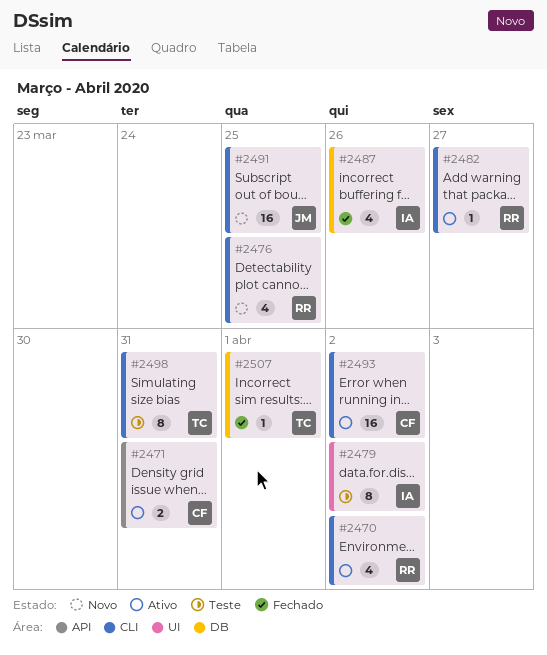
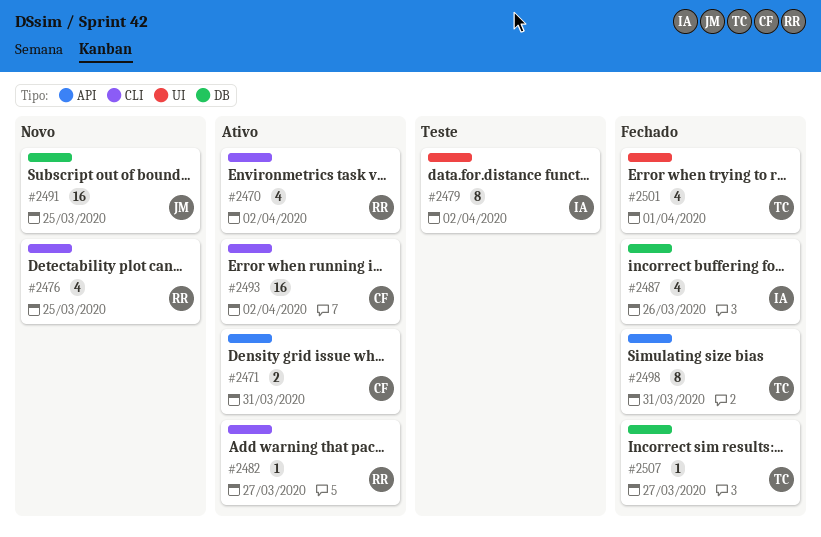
#2491, label: CLI -> DB
#2498, status: Teste -> Fechado
#2498, label: CLI -> API
#2501: none -> present
#2507, due: Apr 1 -> Mar 27

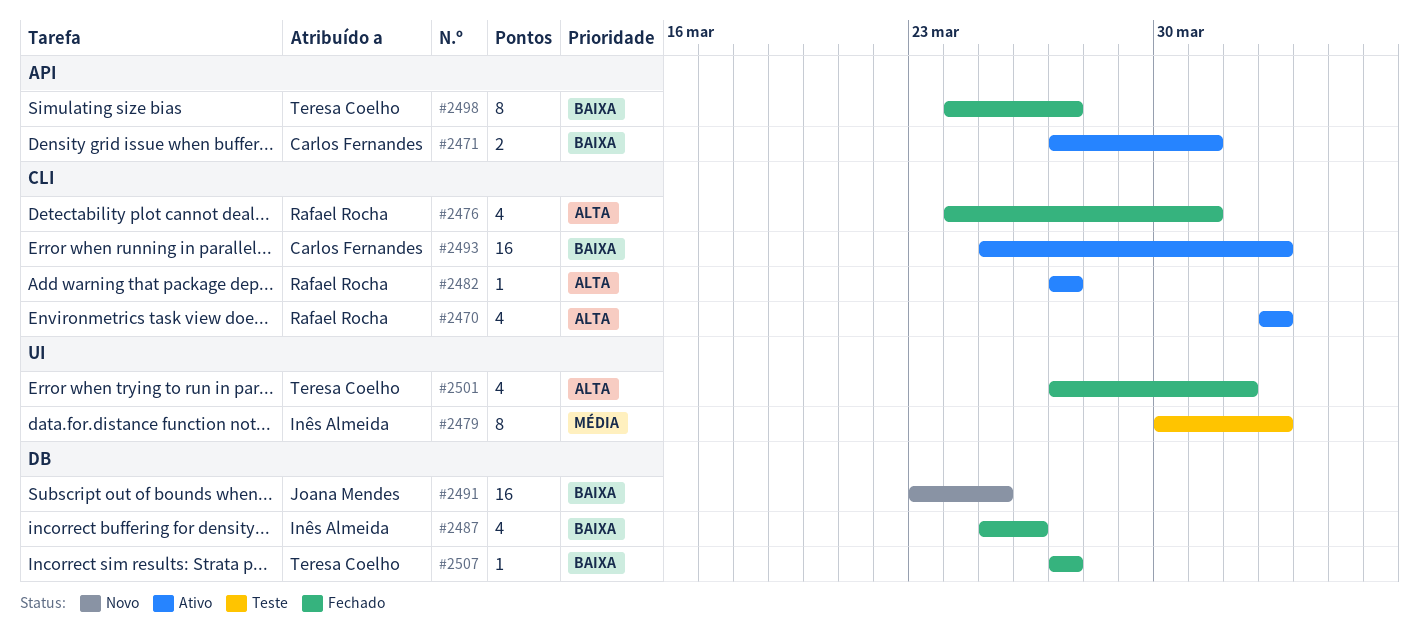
#2476, status: Novo -> Fechado
#2476, due: Mar 25 -> Mar 31
#2498, due: Mar 31 -> Mar 27

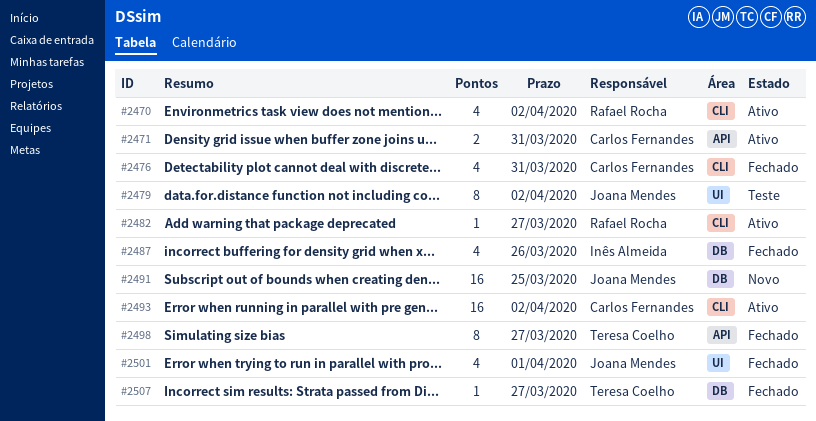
#2476, owner: Rafael Rocha -> Carlos Fernandes
#2479, owner: Inês Almeida -> Joana Mendes
#2501, owner: Teresa Coelho -> Joana Mendes

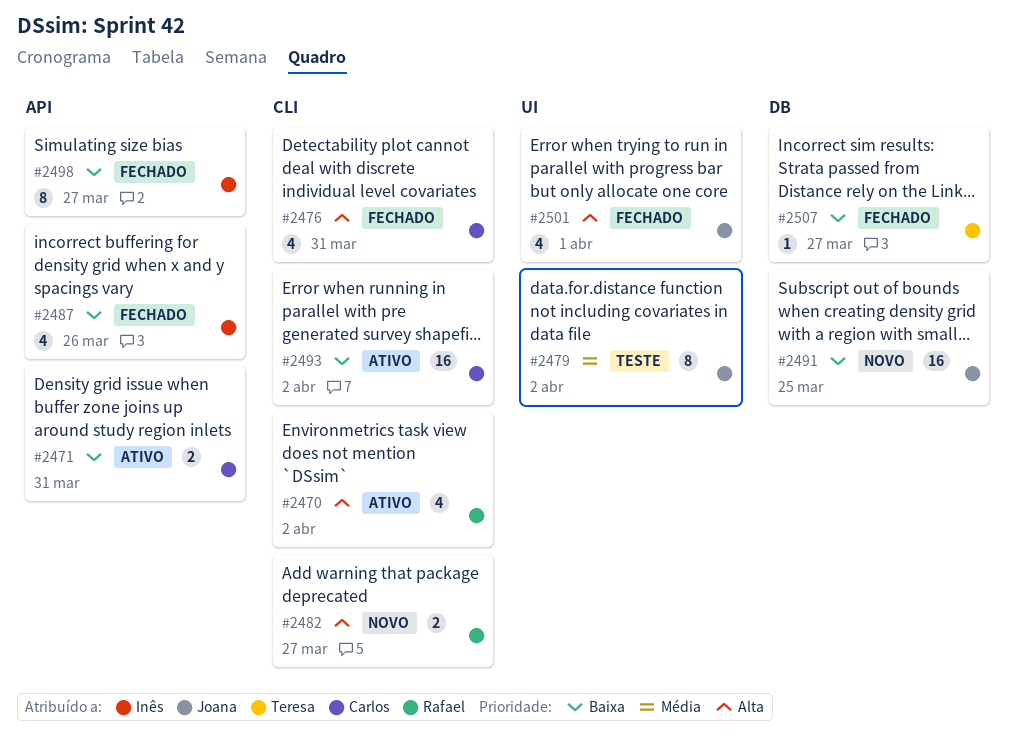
#2482, status: Ativo -> Novo
#2482, estimate: 1 -> 2
#2487, label: DB -> API
#2498, owner: Teresa Coelho -> Inês Almeida

